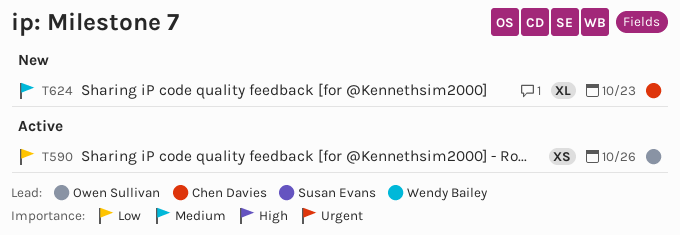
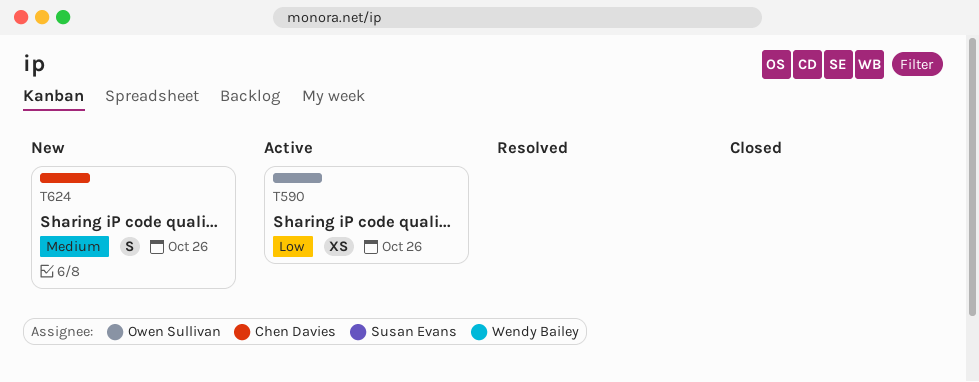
T624, estimate: XL -> S
T624, due: Oct 23 -> Oct 26

